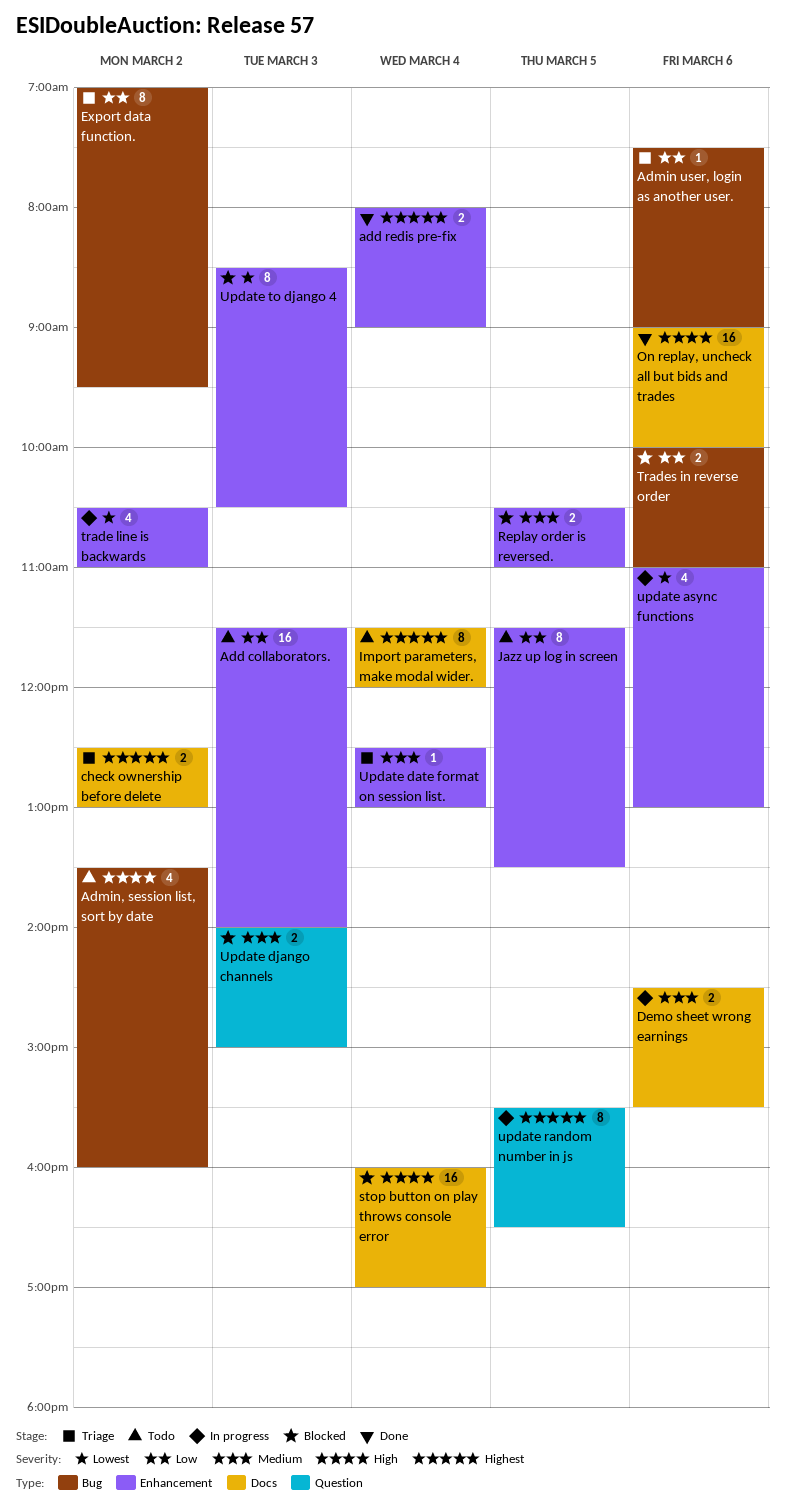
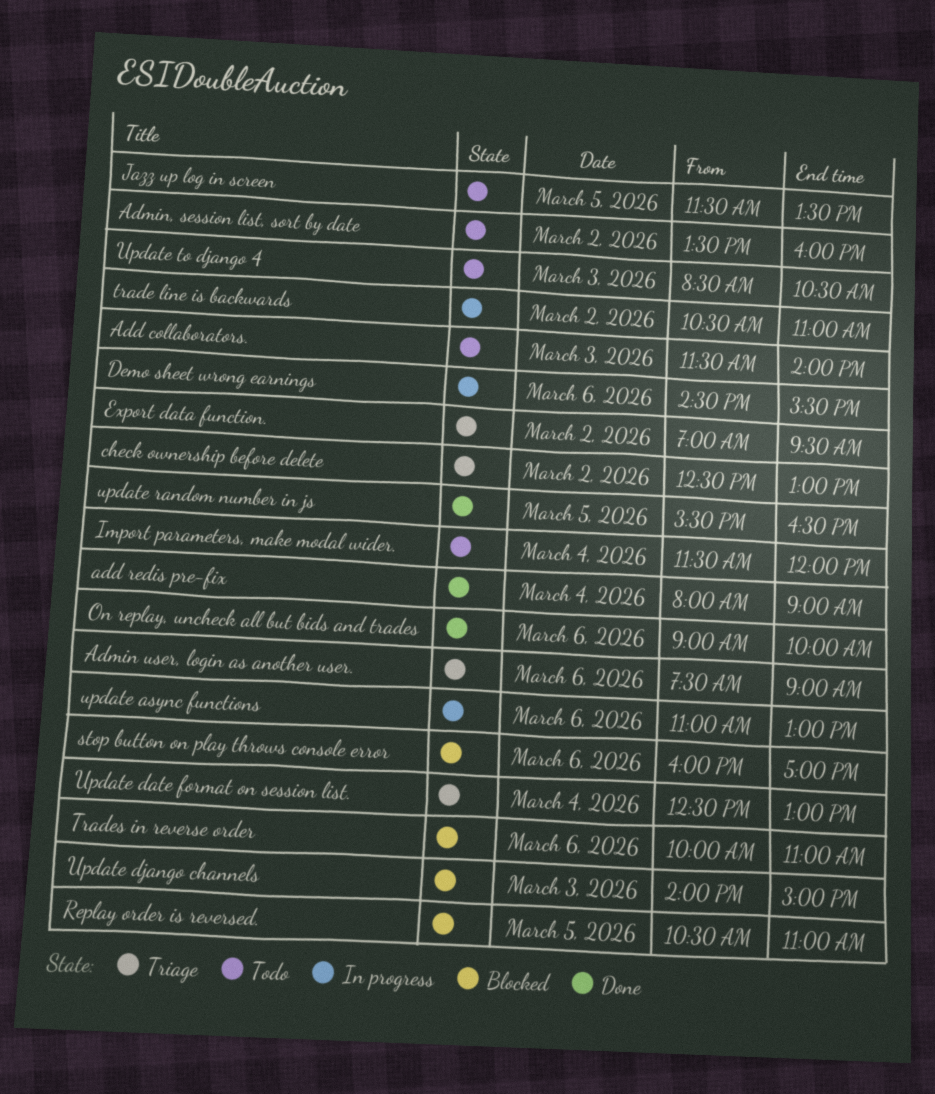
stop button on play throws console error, day: Mar 4 -> Mar 6
update random number in js, status: In progress -> Done
Update to django 4, status: Blocked -> Todo

